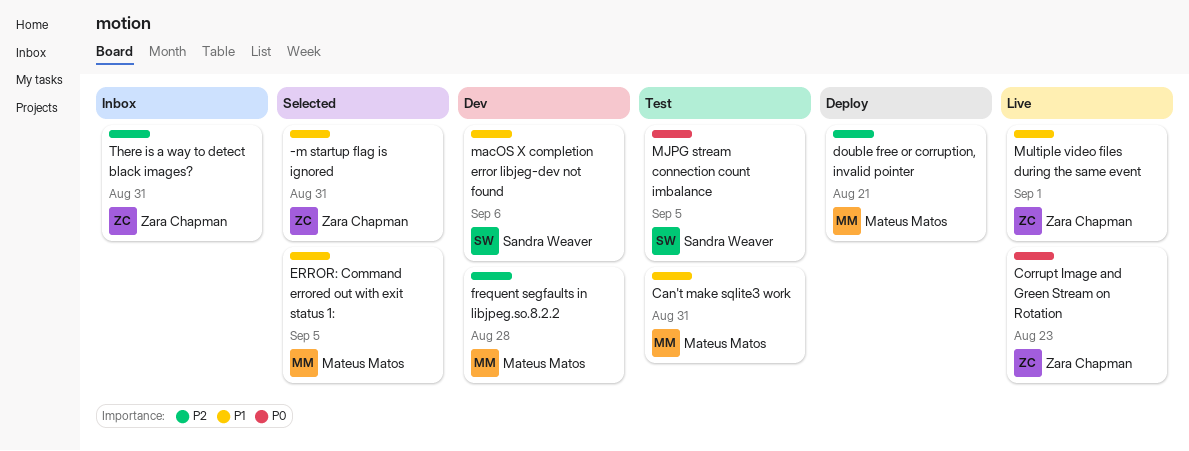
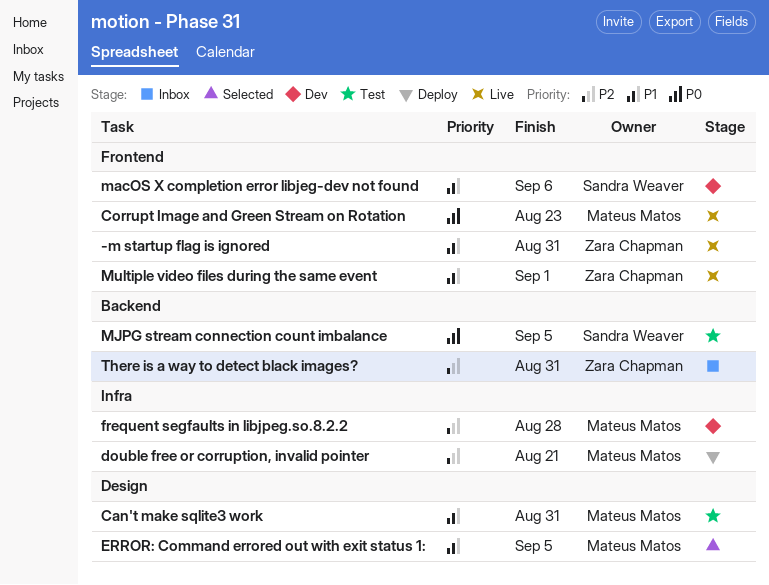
-m startup flag is ignored, status: Selected -> Live
Corrupt Image and Green Stream on Rotation, owner: Zara Chapman -> Mateus Matos

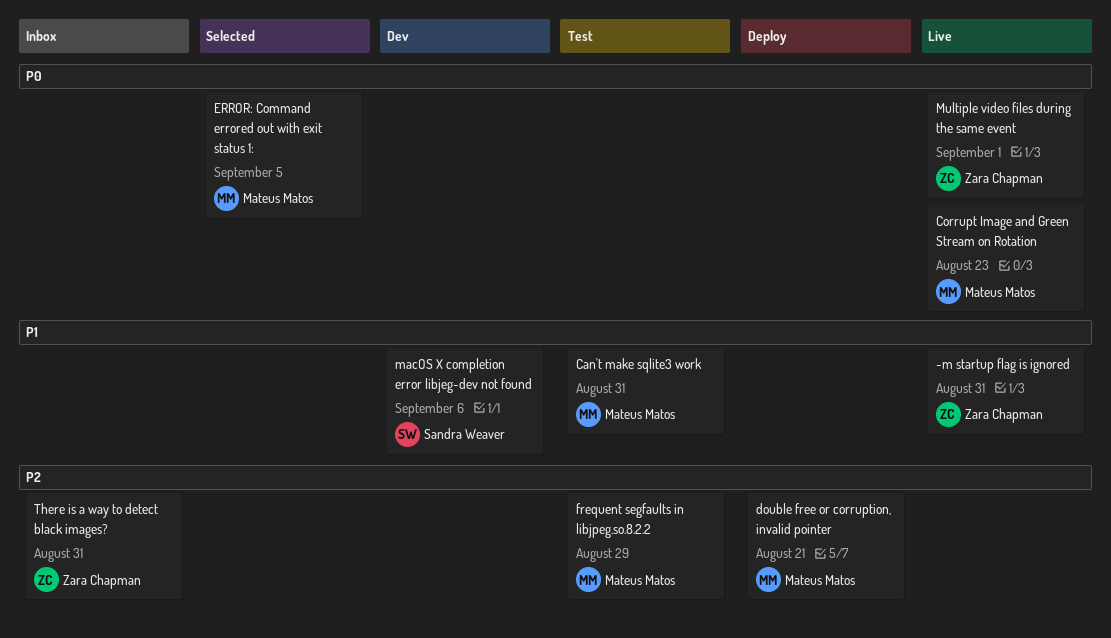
ERROR: Command errored out with exit status 1:, priority: P1 -> P0
frequent segfaults in libjpeg.so.8.2.2, status: Dev -> Test
frequent segfaults in libjpeg.so.8.2.2, due: Aug 28 -> Aug 29
MJPG stream connection count imbalance: present -> none
Multiple video files during the same event, priority: P1 -> P0

